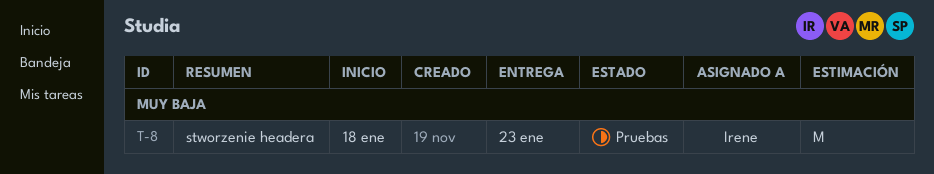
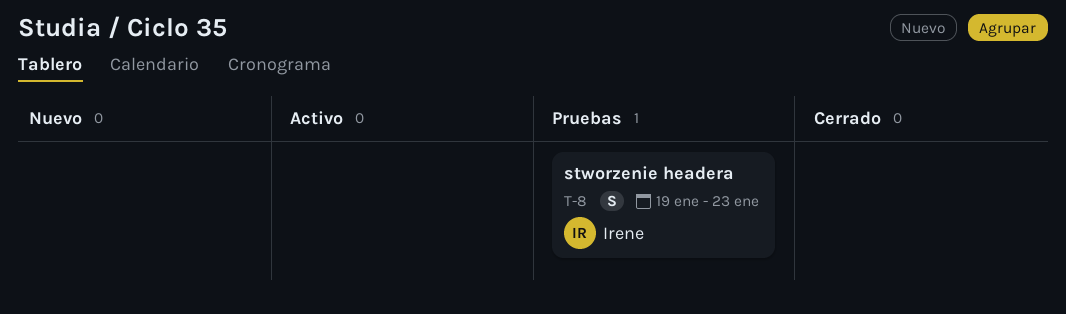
T-8, estimate: M -> S
T-8, start: Jan 18 -> Jan 19

